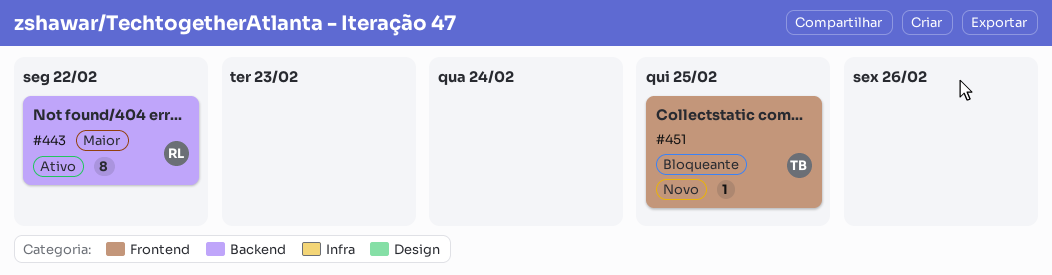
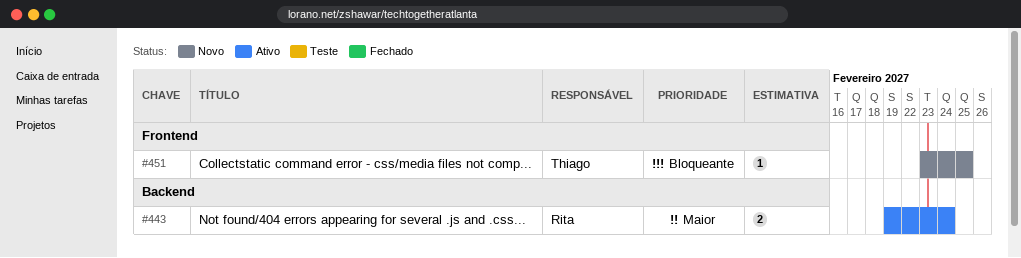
#443, estimate: 8 -> 2
#443, due: Feb 22 -> Feb 24

